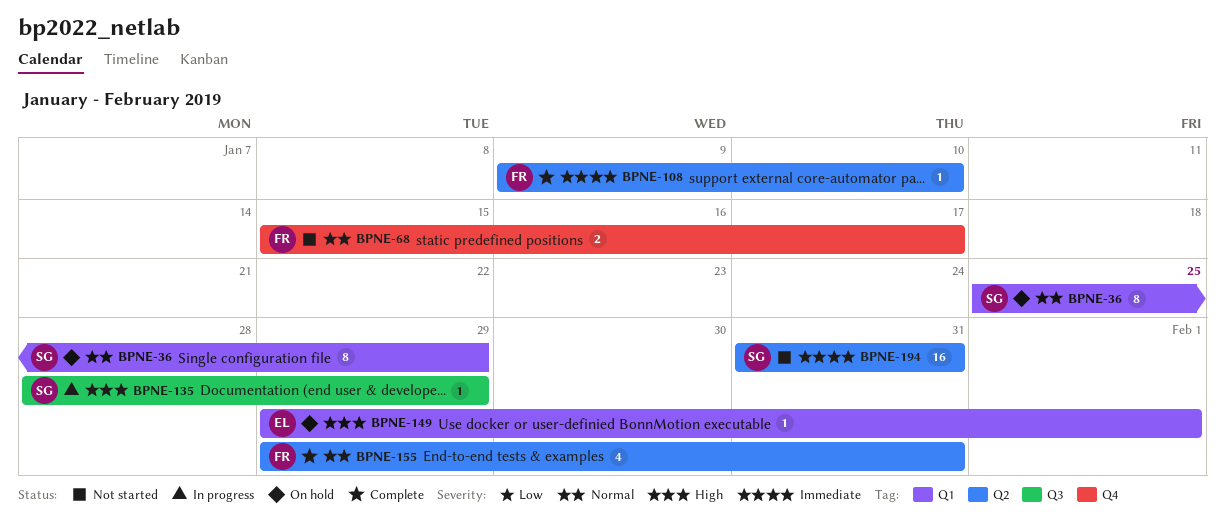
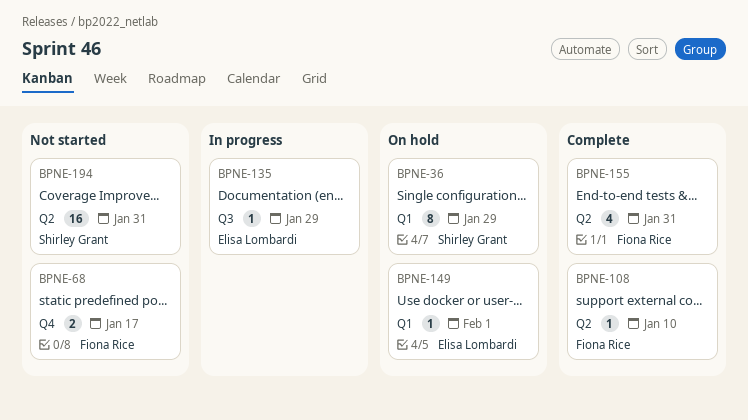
BPNE-135, owner: Shirley Grant -> Elisa Lombardi

